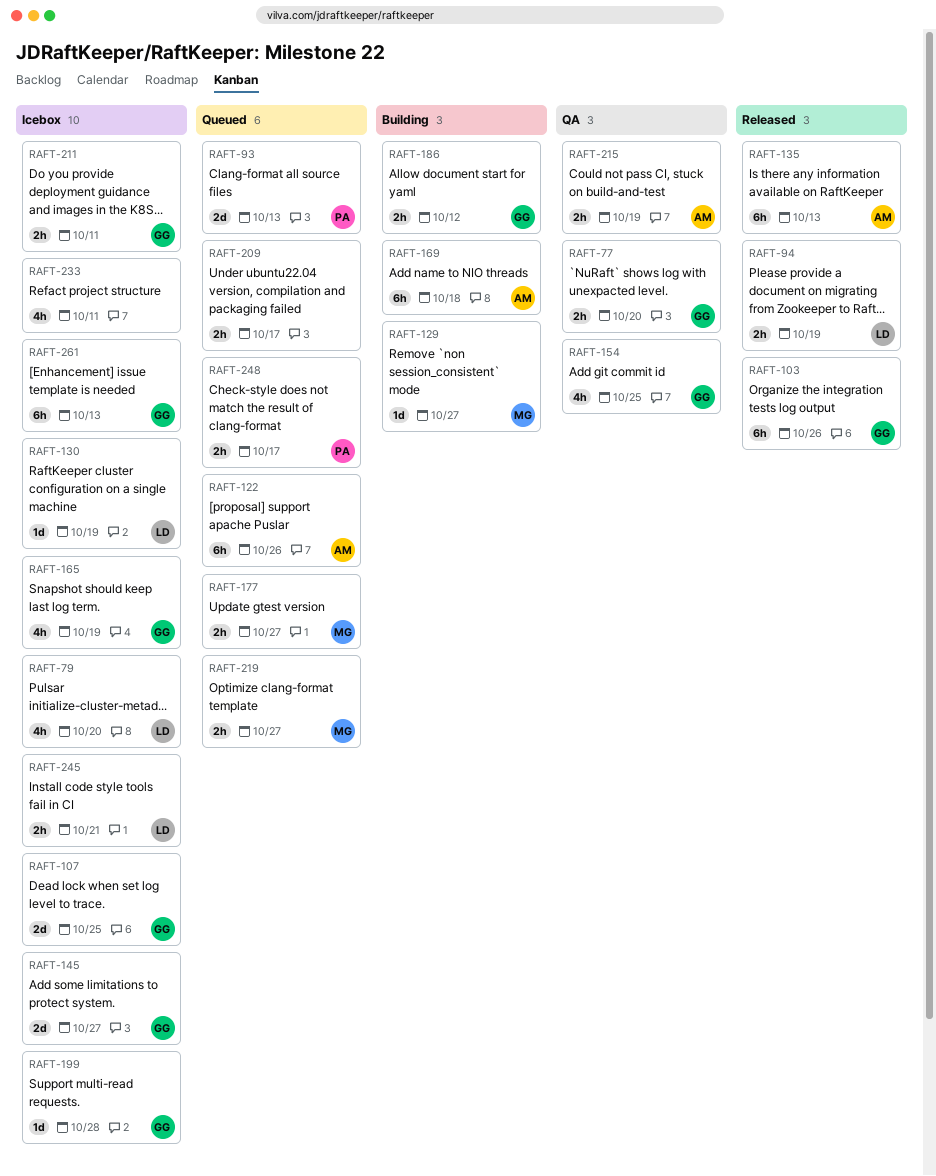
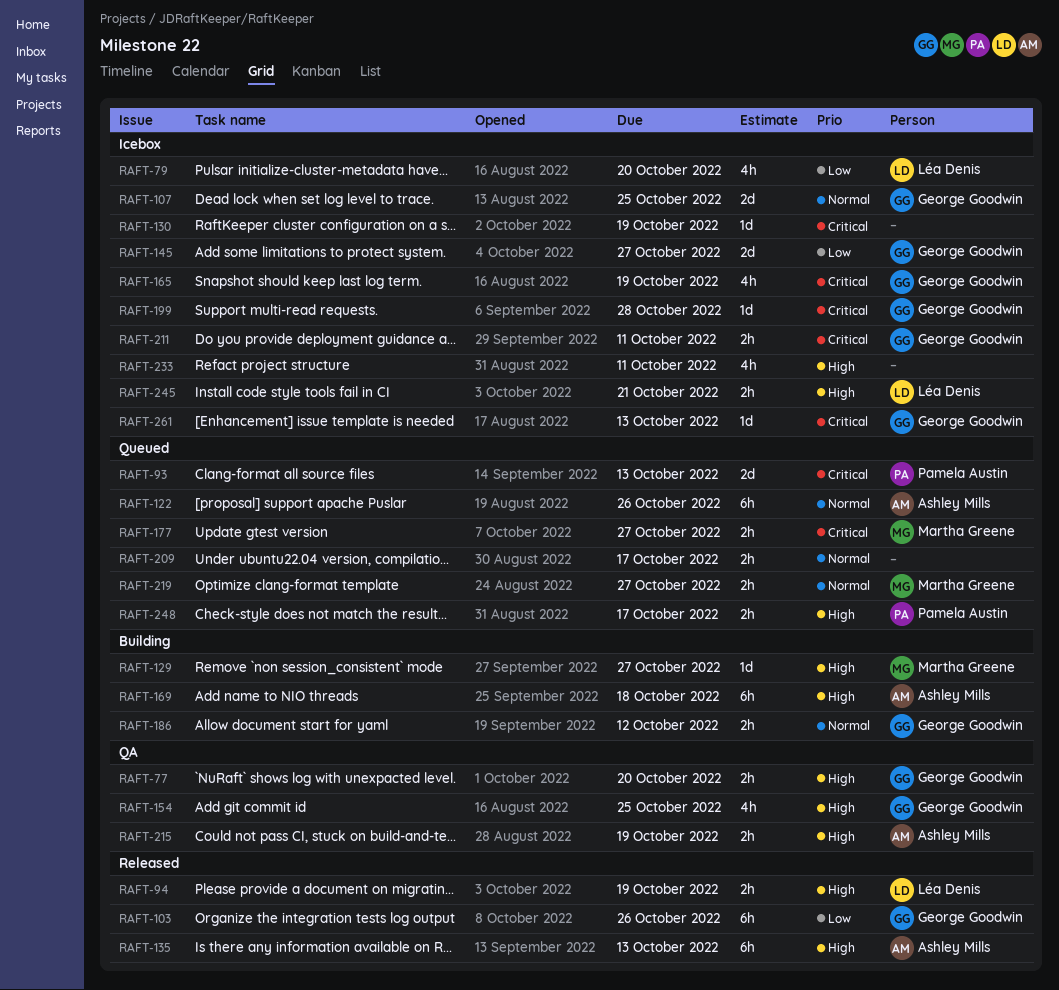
RAFT-130, owner: Léa Denis -> none
RAFT-261, estimate: 6h -> 1d

